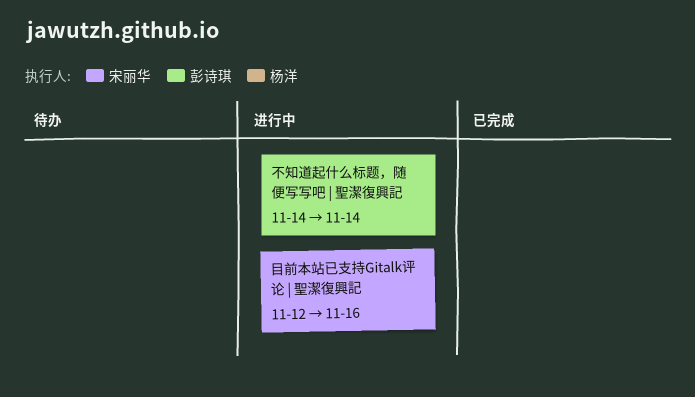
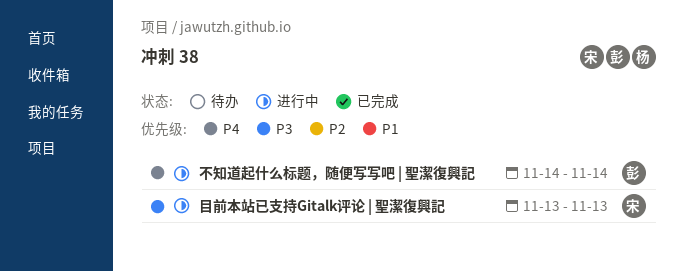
目前本站已支持Gitalk评论 | 聖潔復興記, start: Nov 12 -> Nov 13
目前本站已支持Gitalk评论 | 聖潔復興記, due: Nov 16 -> Nov 13

